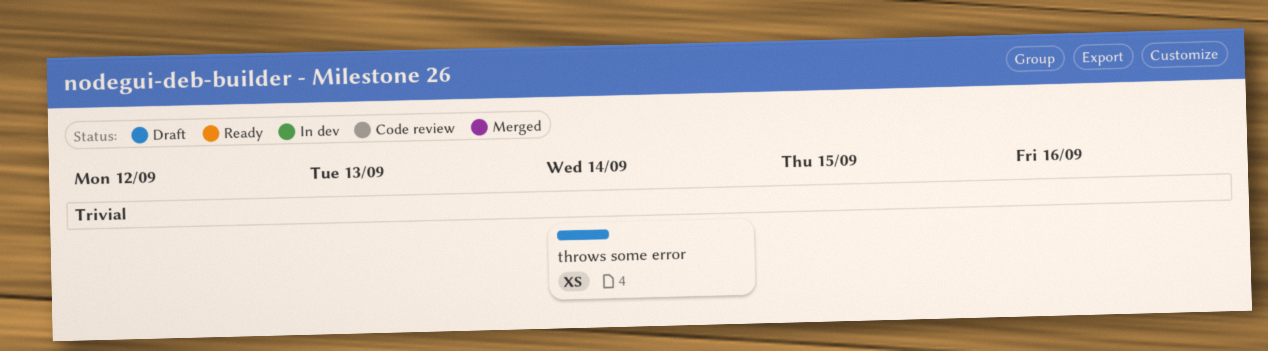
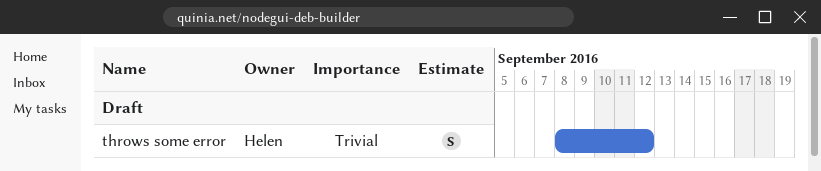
throws some error, estimate: XS -> S
throws some error, due: Sep 14 -> Sep 12

